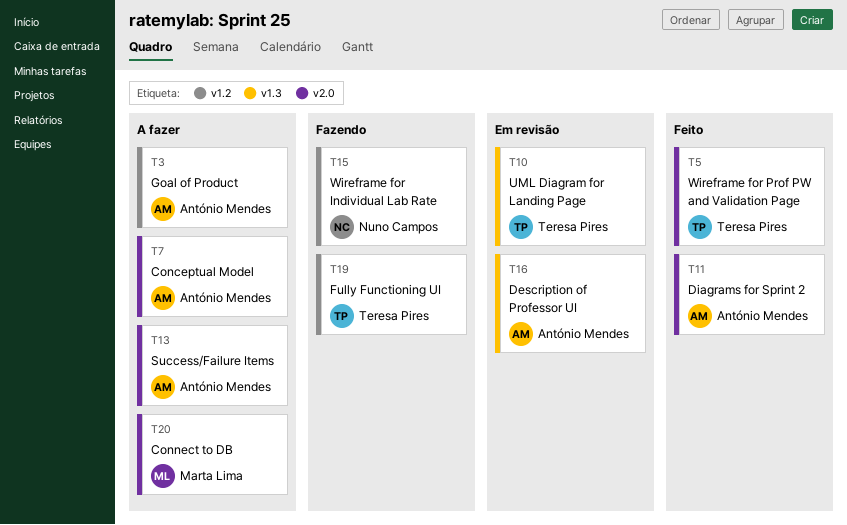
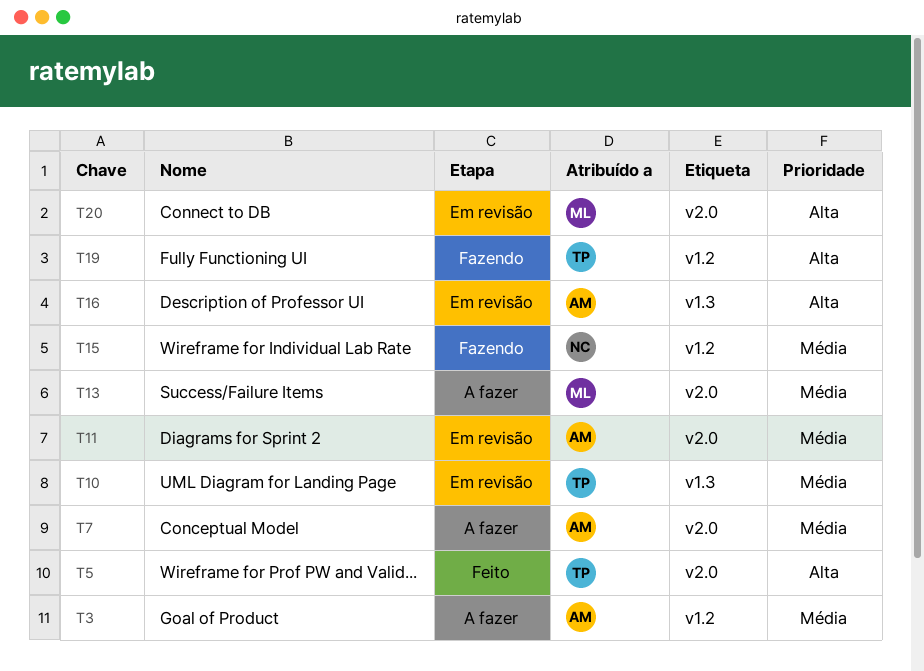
T11, status: Feito -> Em revisão
T13, owner: António Mendes -> Marta Lima
T20, status: A fazer -> Em revisão

